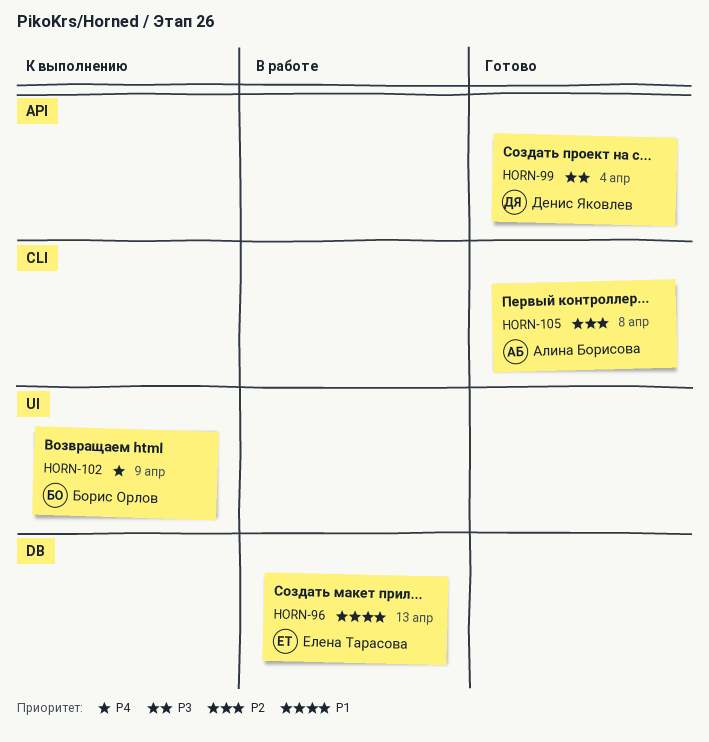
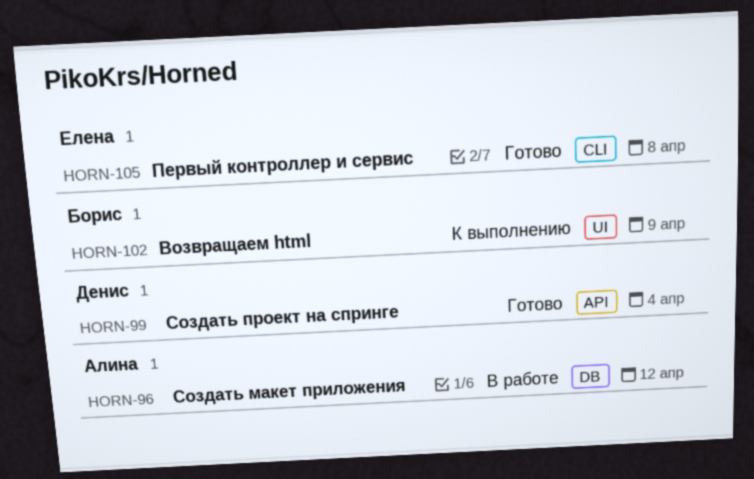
HORN-96, owner: Елена Тарасова -> Алина Борисова
HORN-96, due: Apr 13 -> Apr 12
HORN-105, owner: Алина Борисова -> Елена Тарасова

